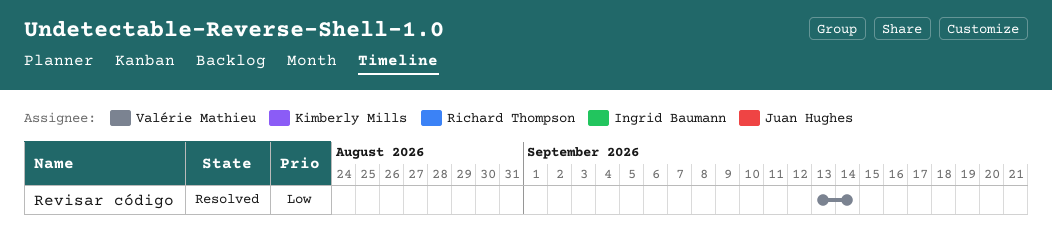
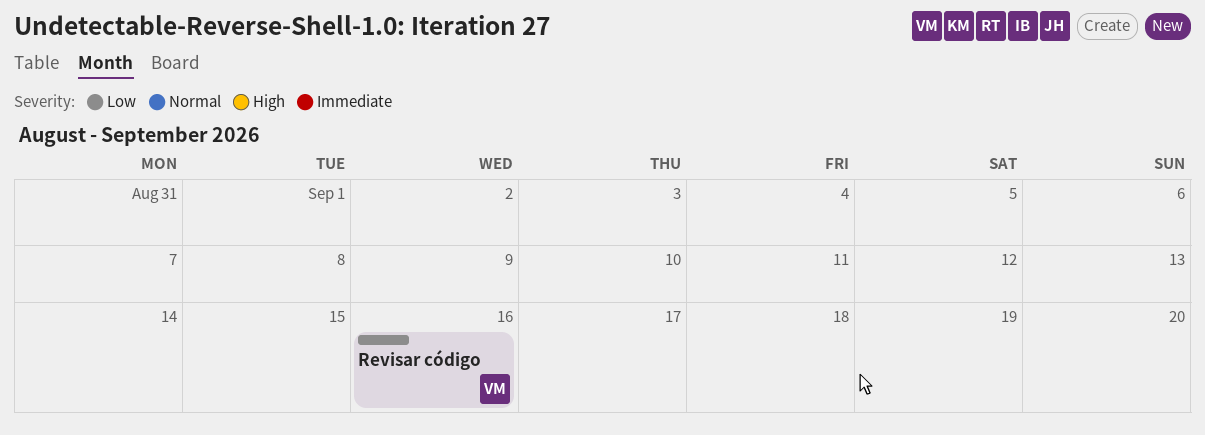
Revisar código, due: Sep 14 -> Sep 16

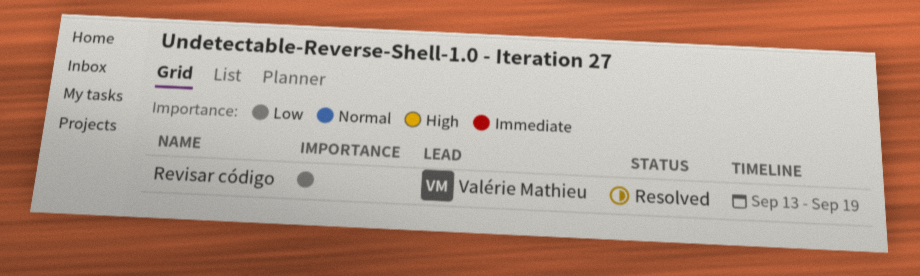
Revisar código, due: Sep 16 -> Sep 19

